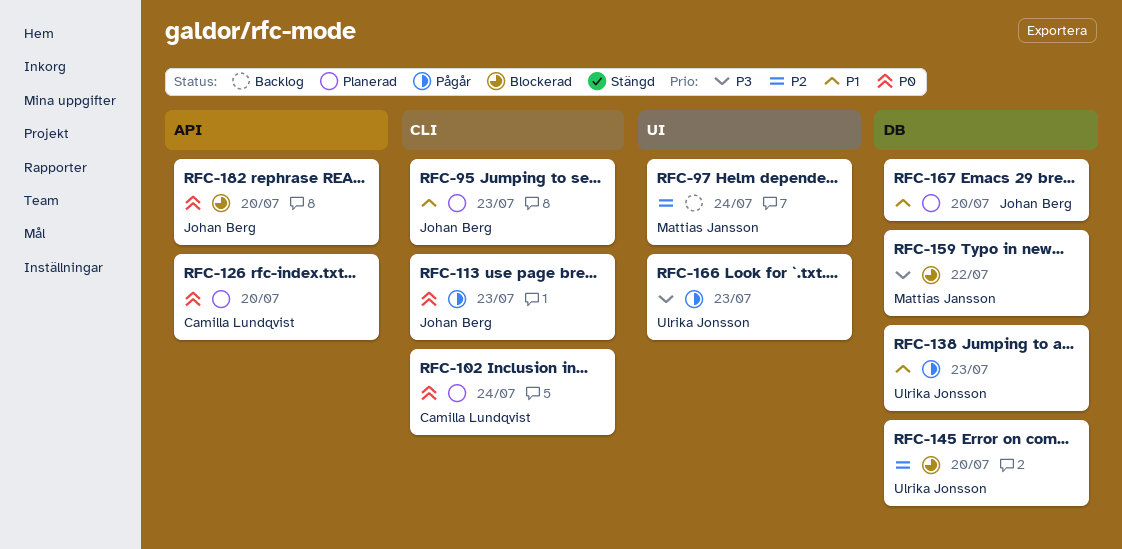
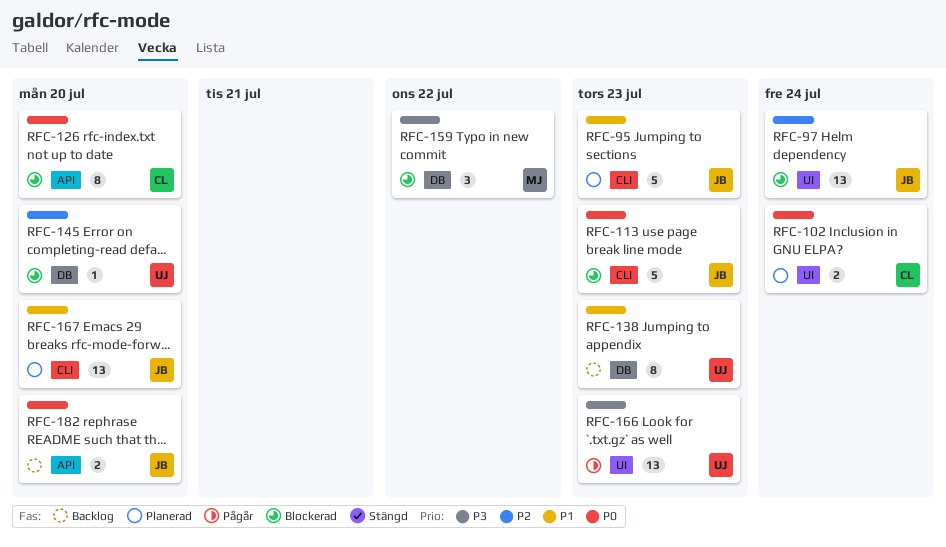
RFC-97, status: Backlog -> Blockerad
RFC-97, owner: Mattias Jansson -> Johan Berg
RFC-102, label: CLI -> UI
RFC-113, status: Pågår -> Blockerad
RFC-126, status: Planerad -> Blockerad
RFC-138, status: Pågår -> Backlog
RFC-167, label: DB -> CLI
RFC-182, status: Blockerad -> Backlog

